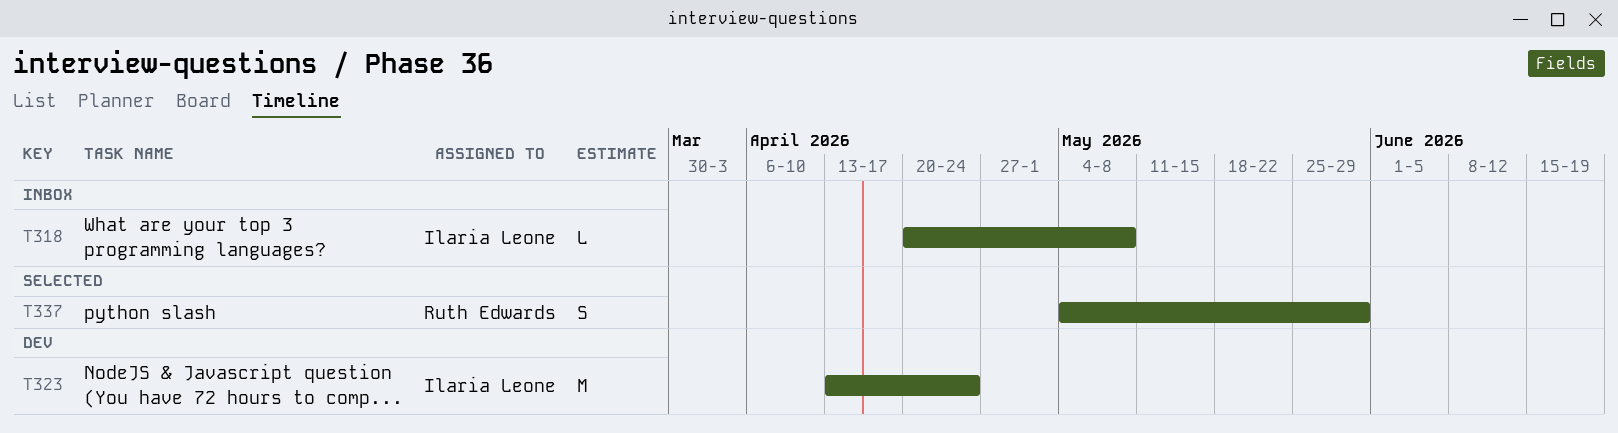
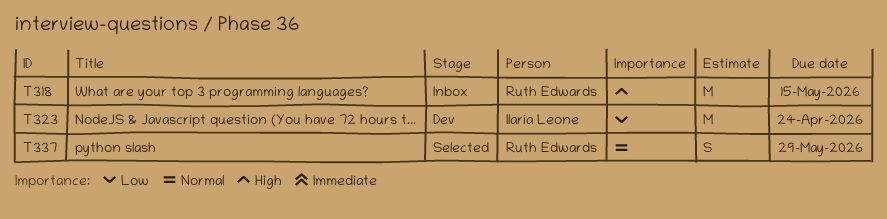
T318, owner: Ilaria Leone -> Ruth Edwards
T318, estimate: L -> M
T318, due: May 8 -> May 15

